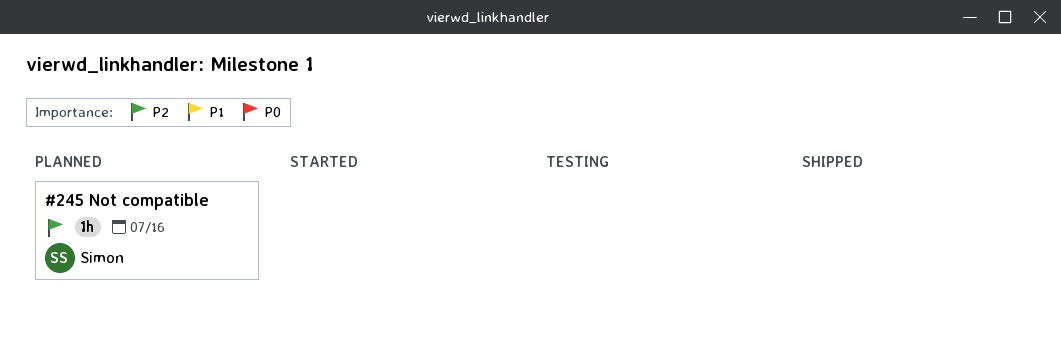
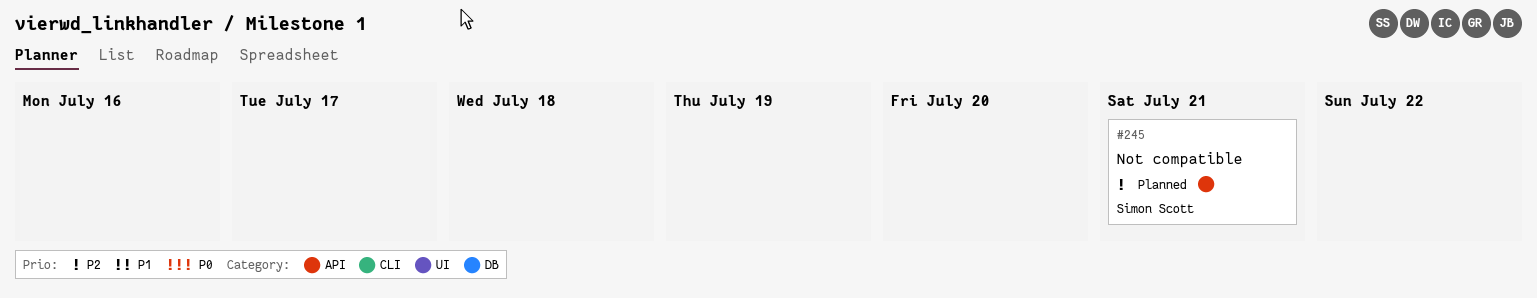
#245, due: Jul 16 -> Jul 21

